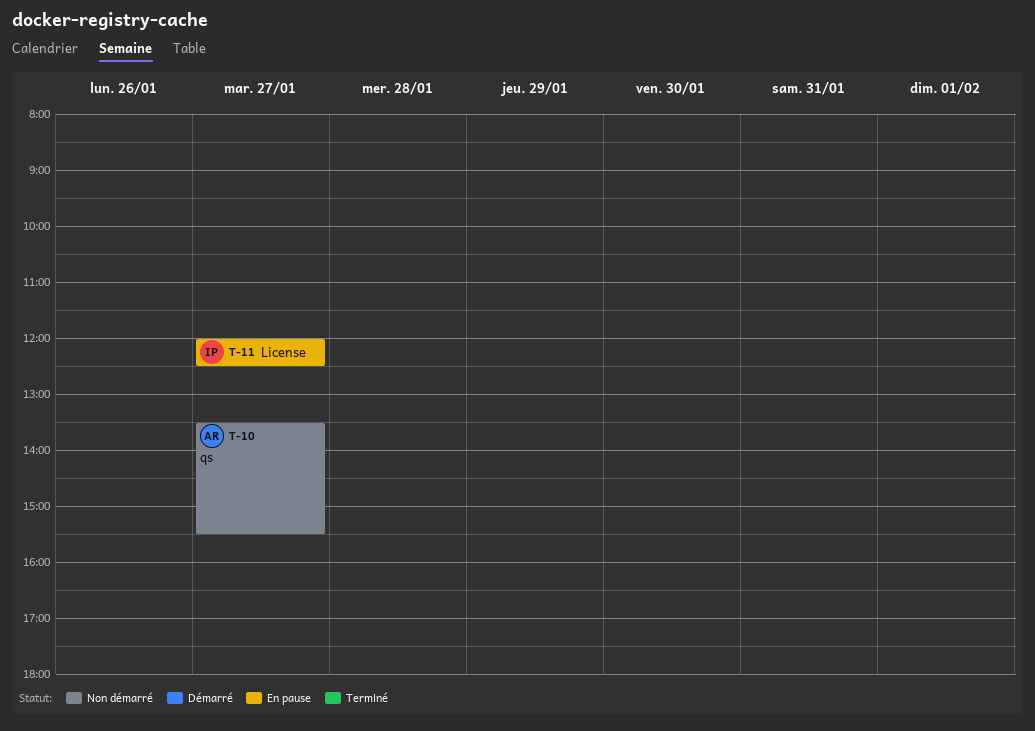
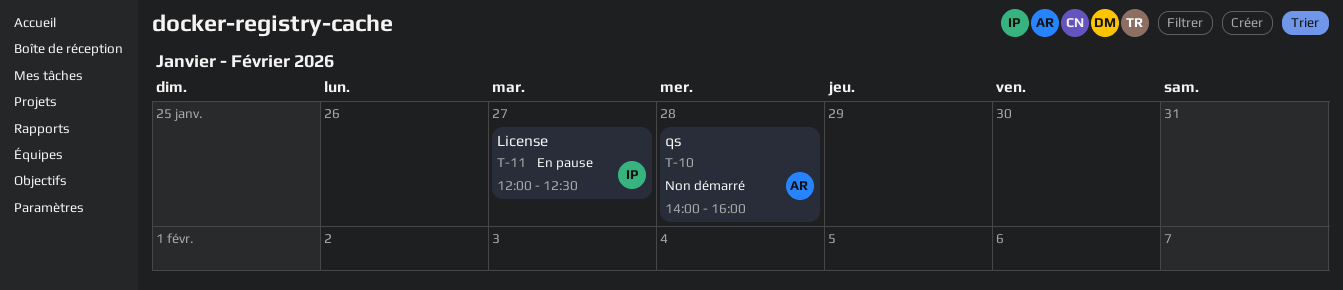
T-10, day: Jan 27 -> Jan 28
T-10, begins: 13:30 -> 14:00
T-10, ends: 15:30 -> 16:00

